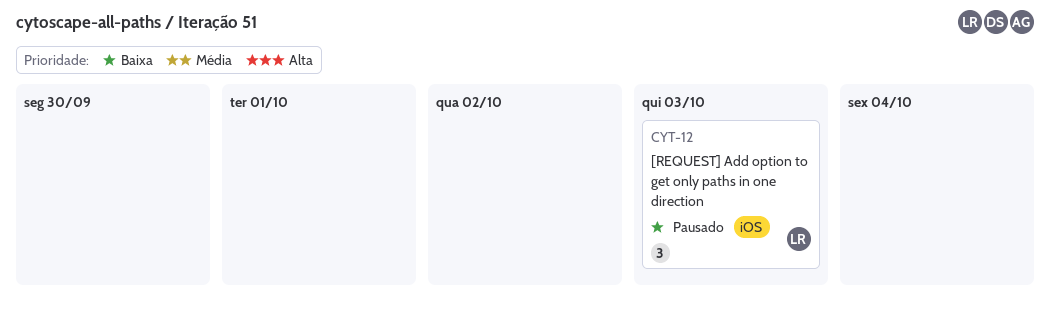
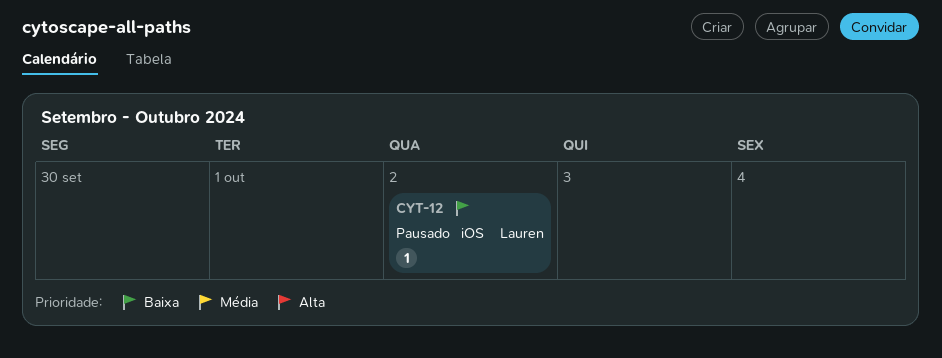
CYT-12, estimate: 3 -> 1
CYT-12, due: Oct 3 -> Oct 2

